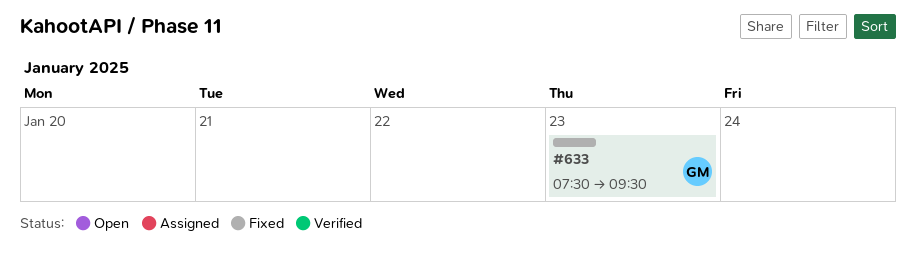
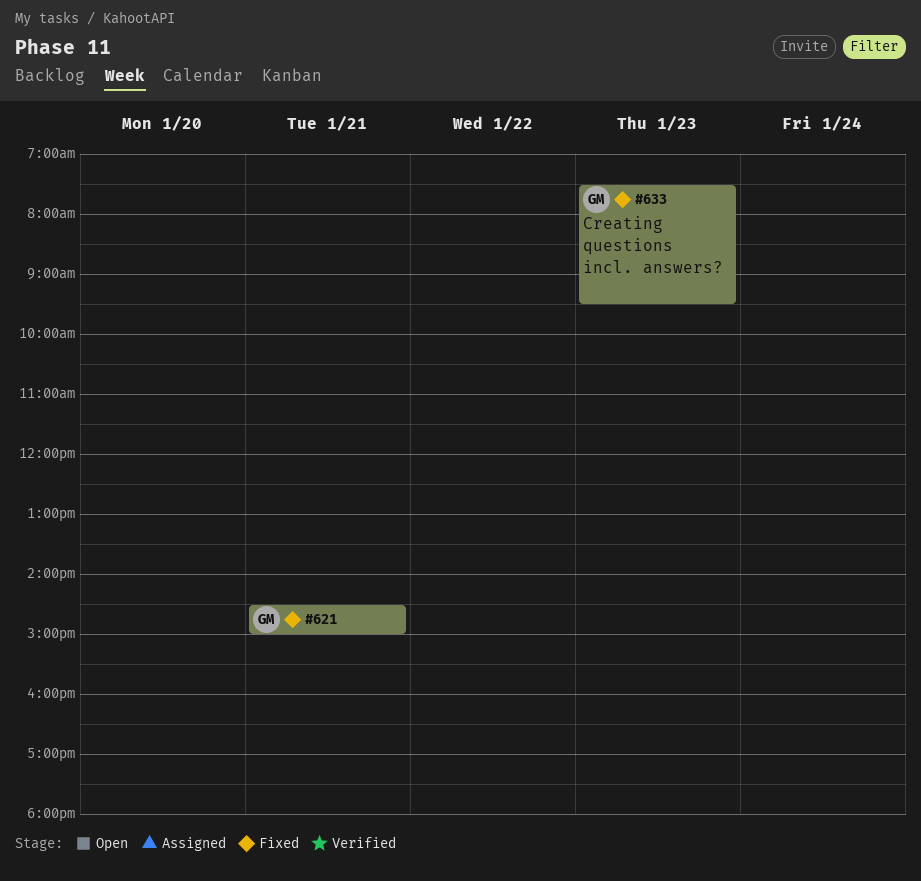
#621: none -> present

